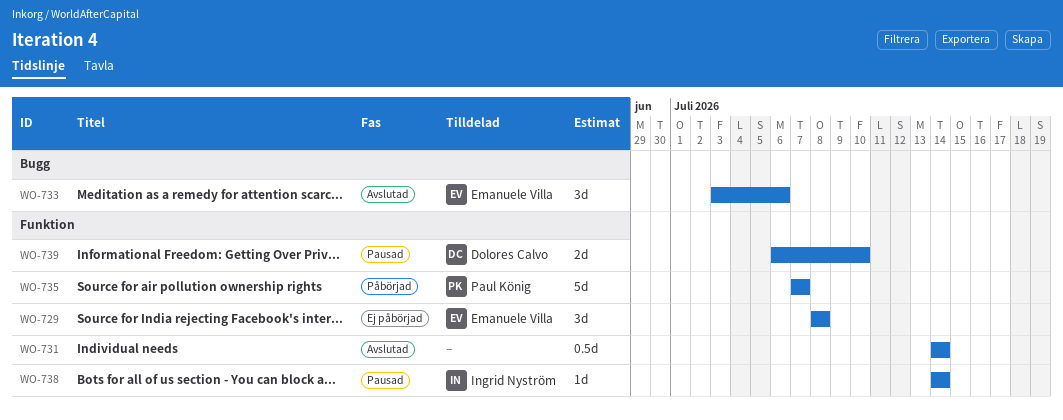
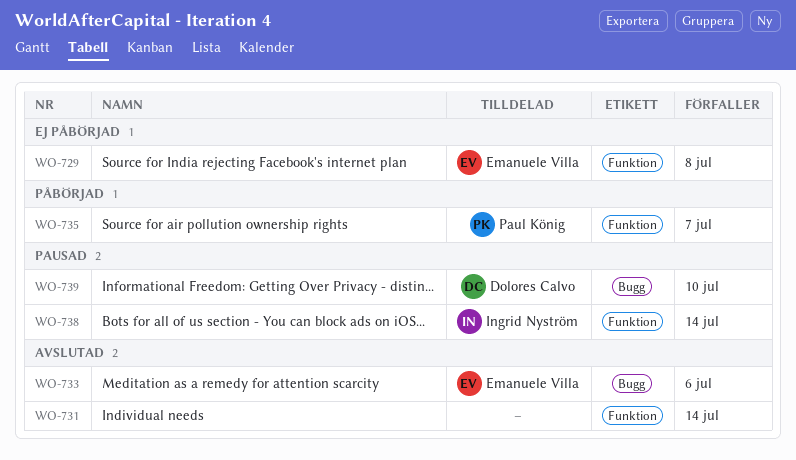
WO-739, label: Funktion -> Bugg

